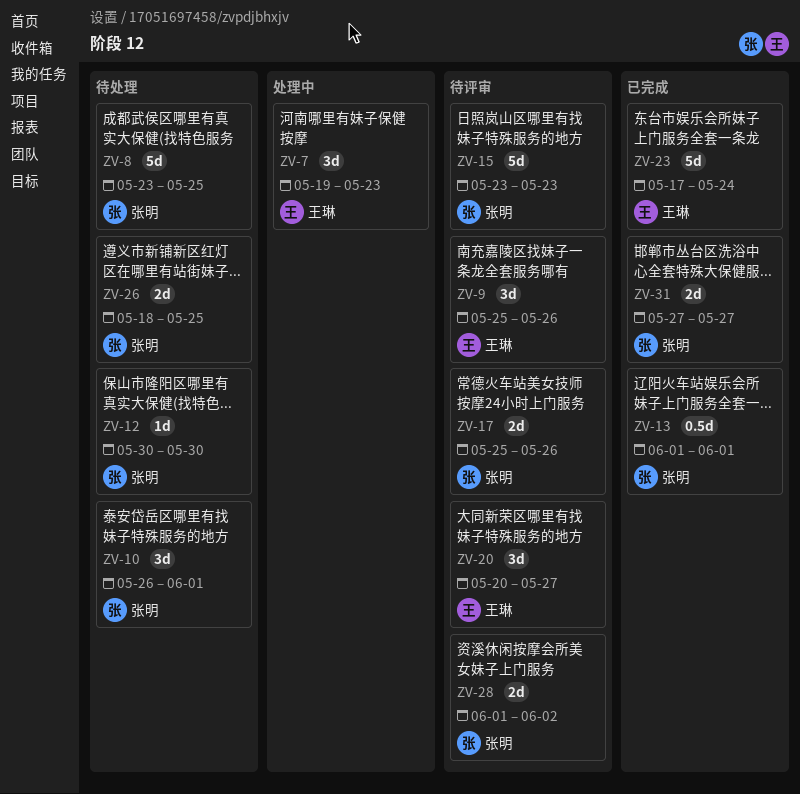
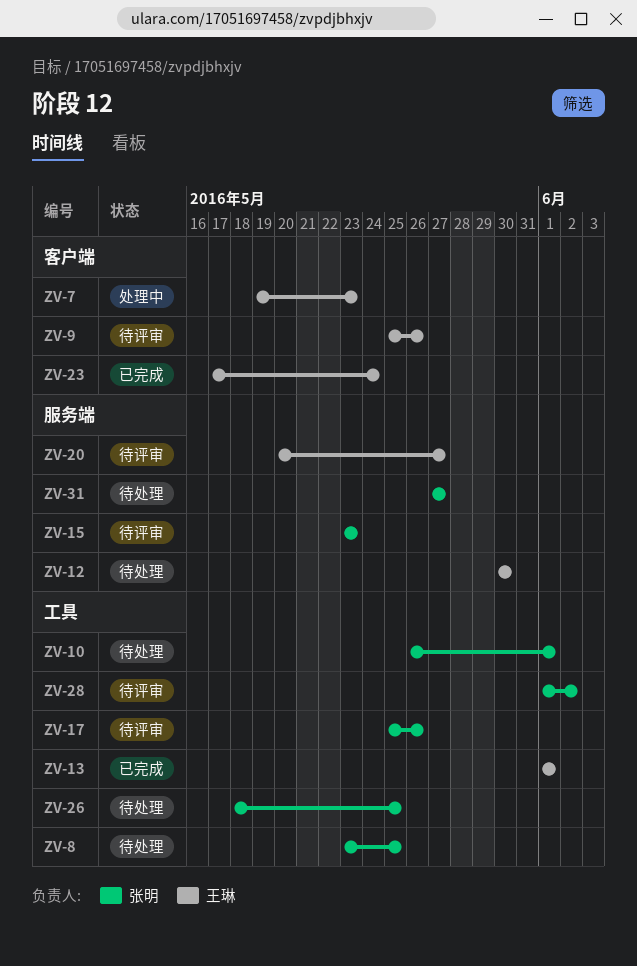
ZV-12, owner: 张明 -> 王琳
ZV-13, owner: 张明 -> 王琳
ZV-31, status: 已完成 -> 待处理

